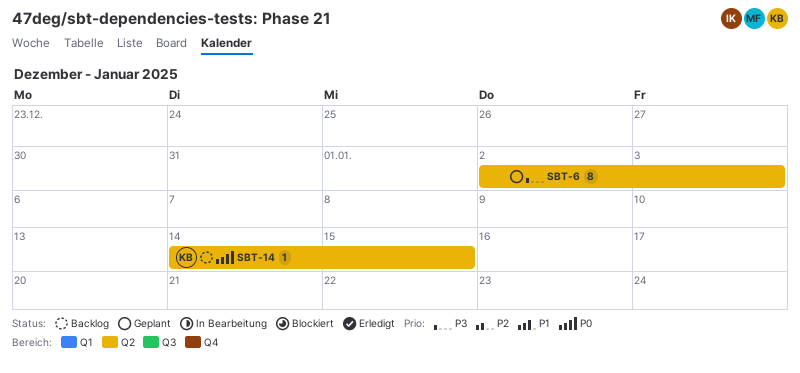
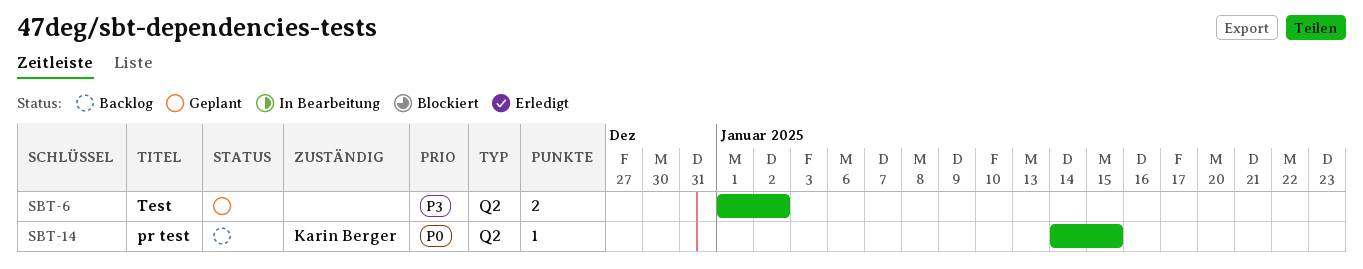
SBT-6, estimate: 8 -> 2
SBT-6, start: Jan 2 -> Jan 1
SBT-6, due: Jan 3 -> Jan 2

